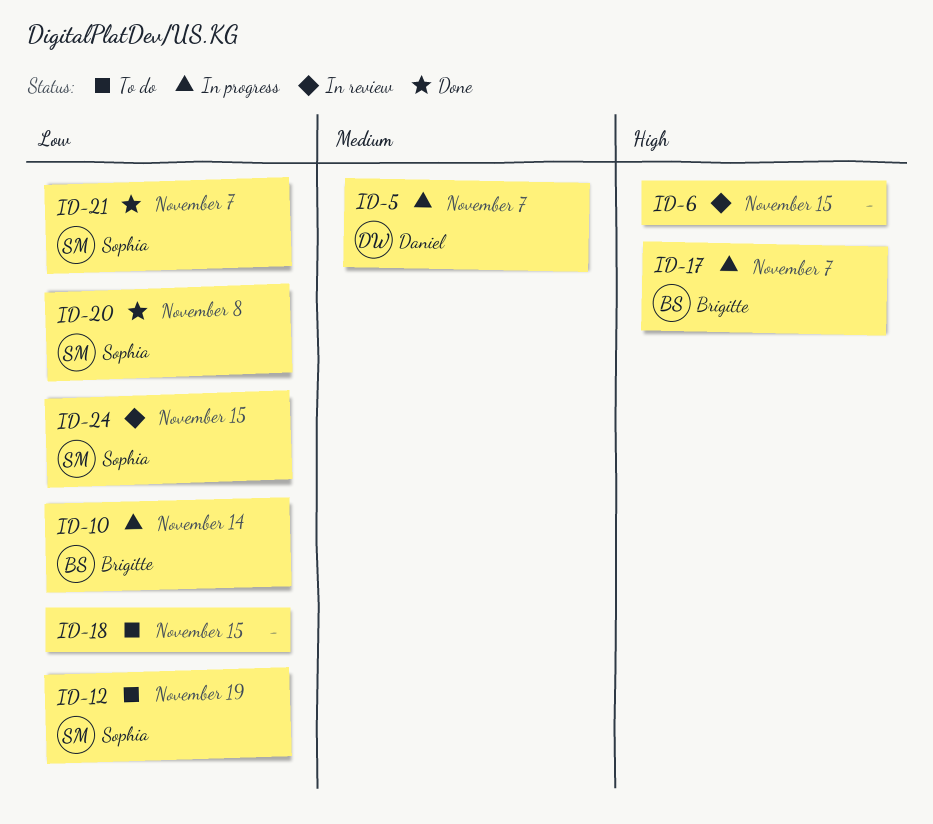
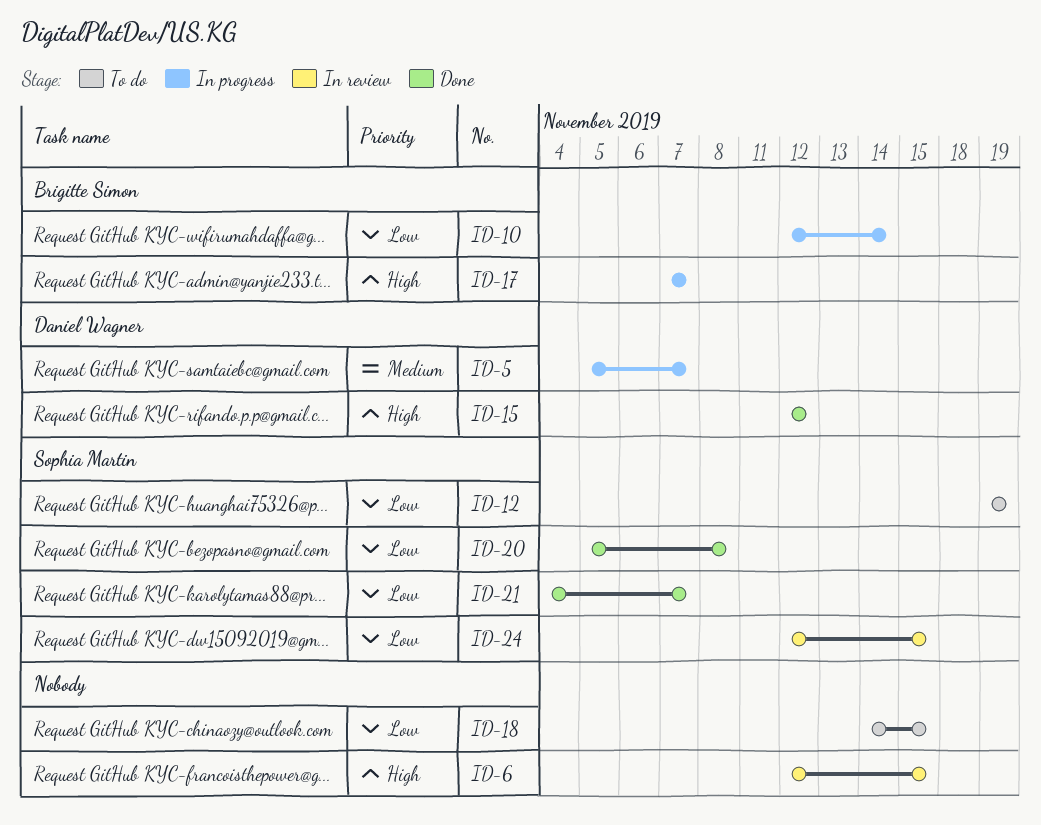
ID-15: none -> present

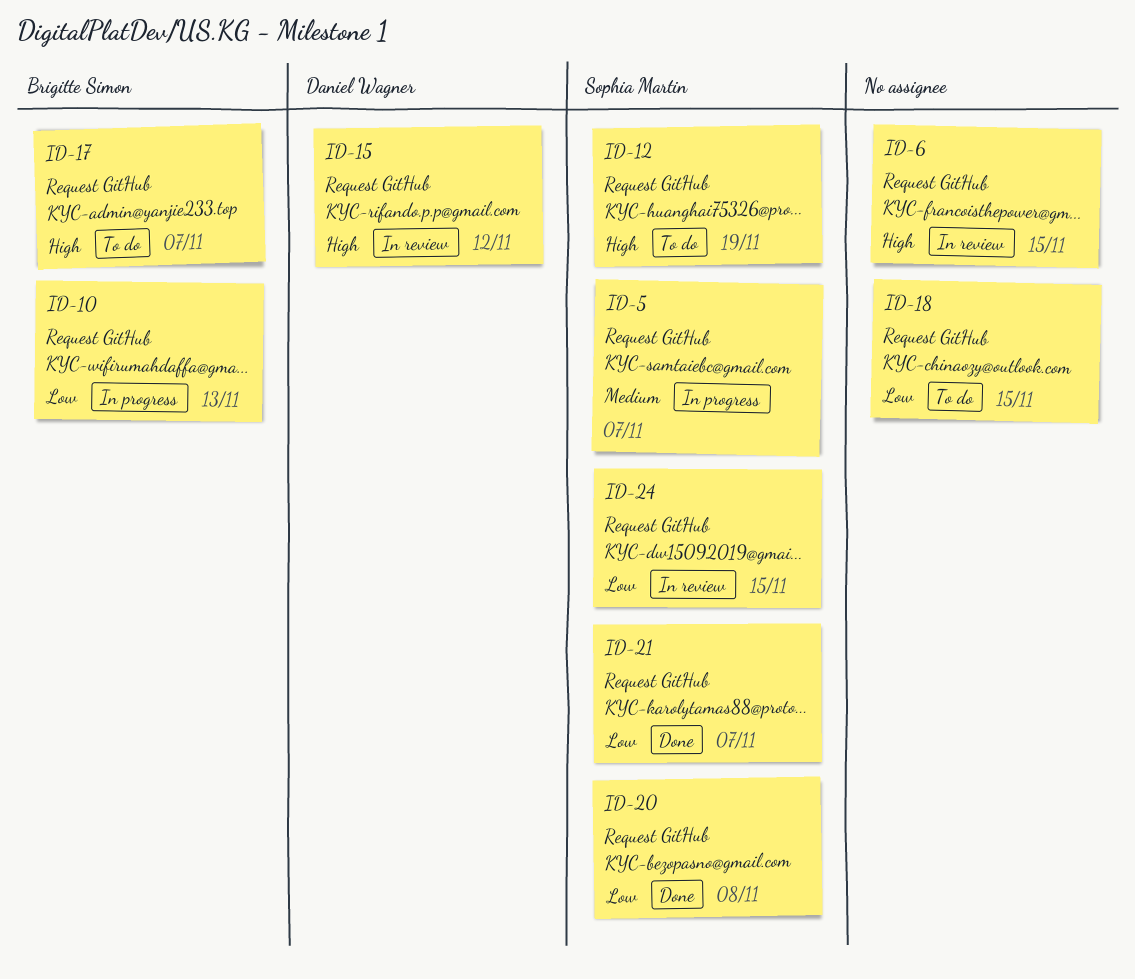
ID-5, owner: Daniel Wagner -> Sophia Martin
ID-10, due: Nov 14 -> Nov 13
ID-12, priority: Low -> High
ID-15, status: Done -> In review
ID-17, status: In progress -> To do

